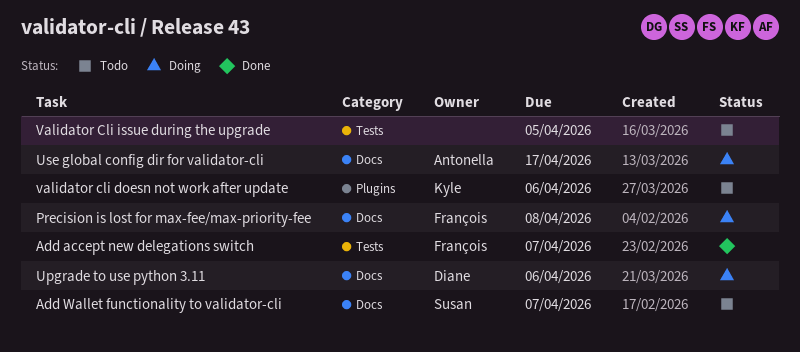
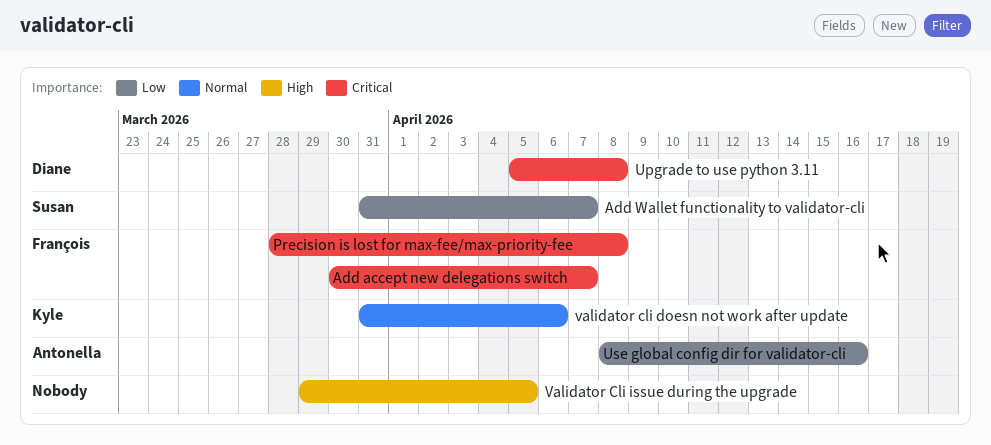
Upgrade to use python 3.11, due: Apr 6 -> Apr 8
Use global config dir for validator-cli, due: Apr 17 -> Apr 16

